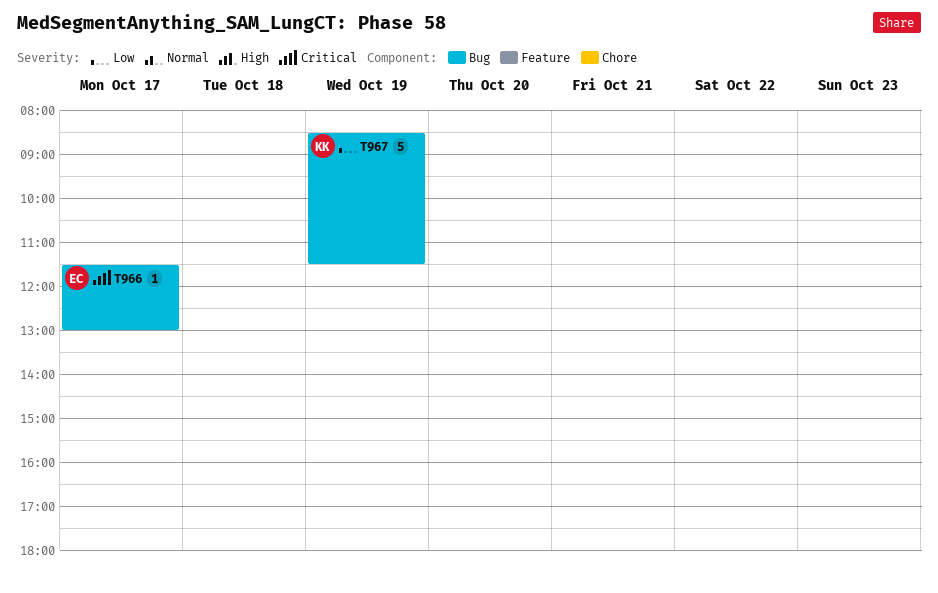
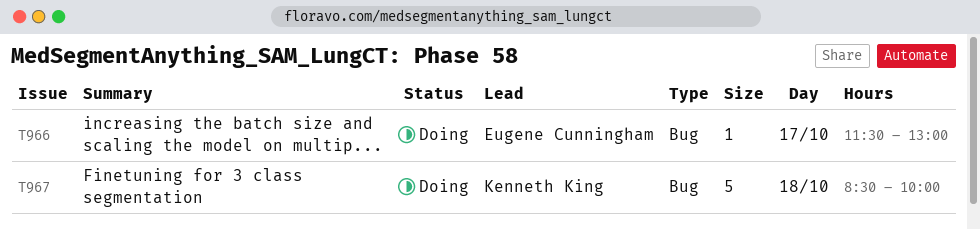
T967, day: Oct 19 -> Oct 18
T967, ends: 11:30 -> 10:00

